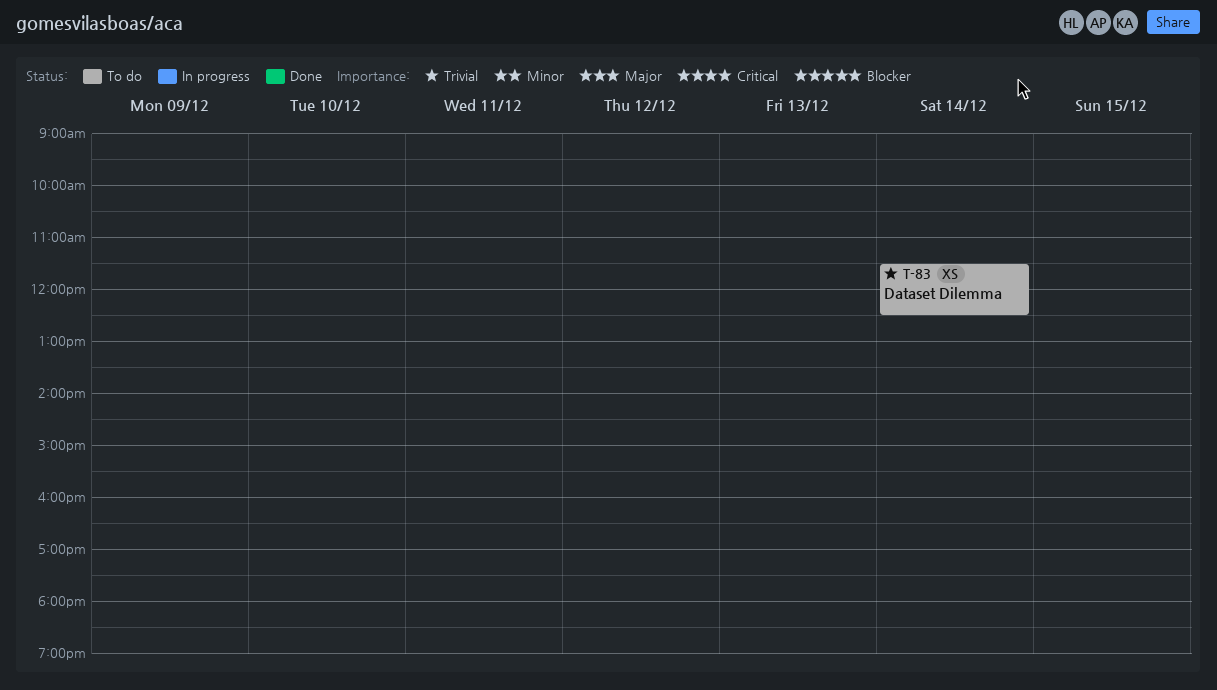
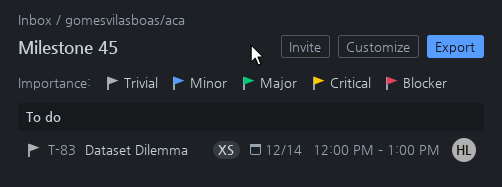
T-83, begins: 11:30 -> 12:00
T-83, ends: 12:30 -> 13:00

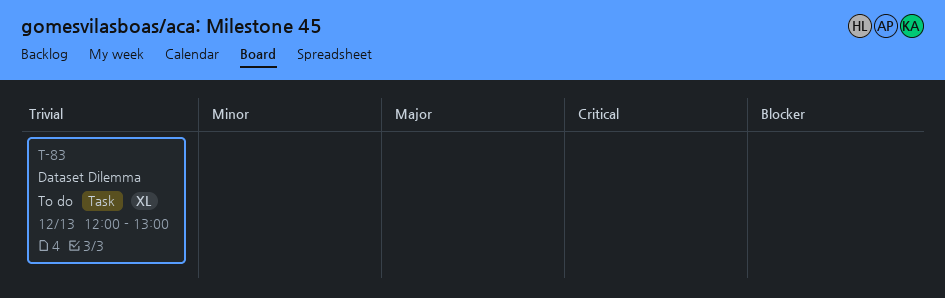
T-83, estimate: XS -> XL
T-83, day: Dec 14 -> Dec 13

